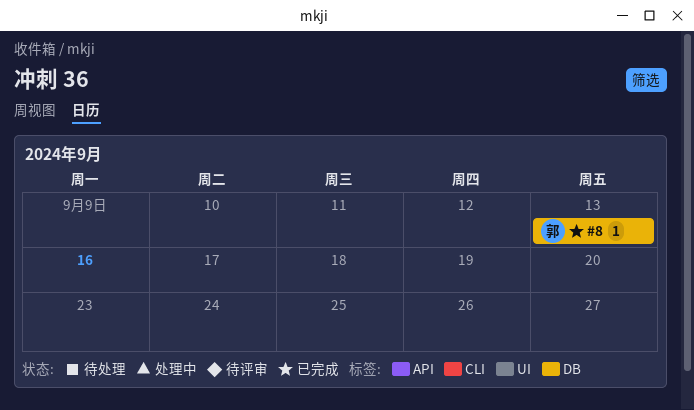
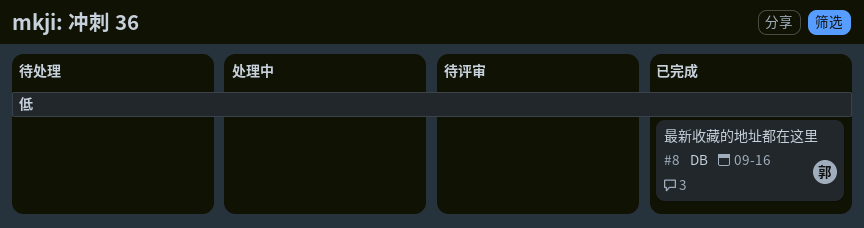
#8, due: Sep 13 -> Sep 16

